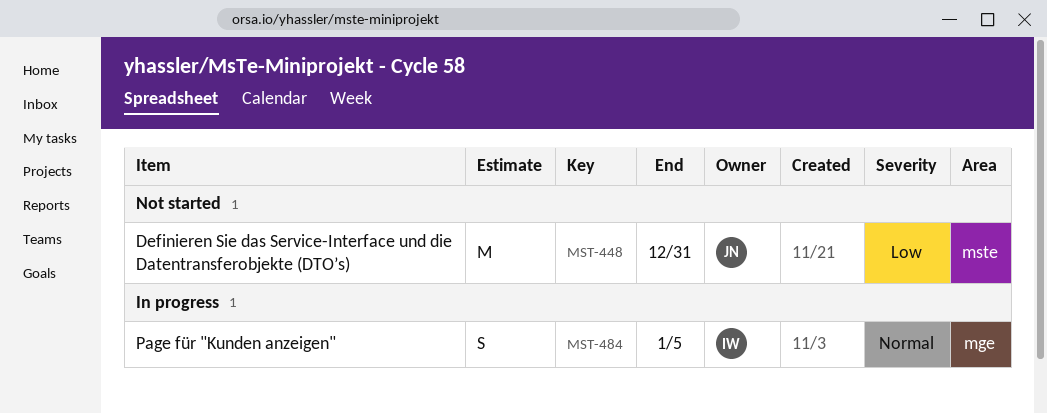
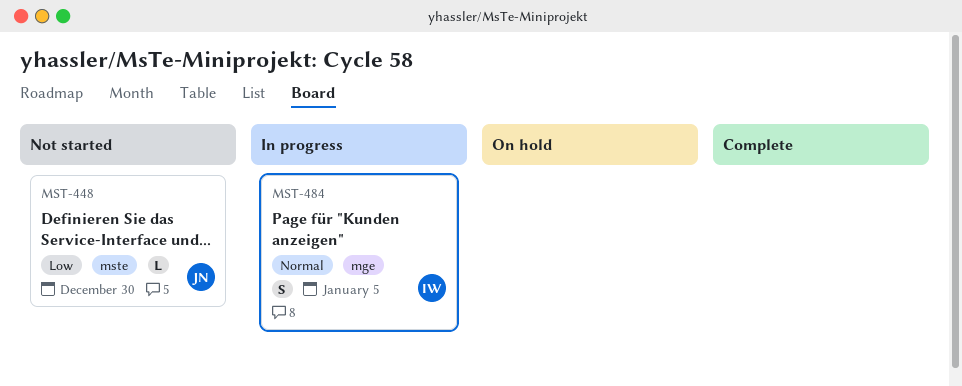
MST-448, estimate: M -> L
MST-448, due: Dec 31 -> Dec 30

